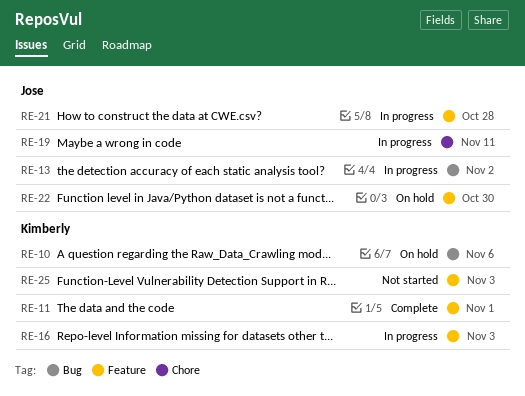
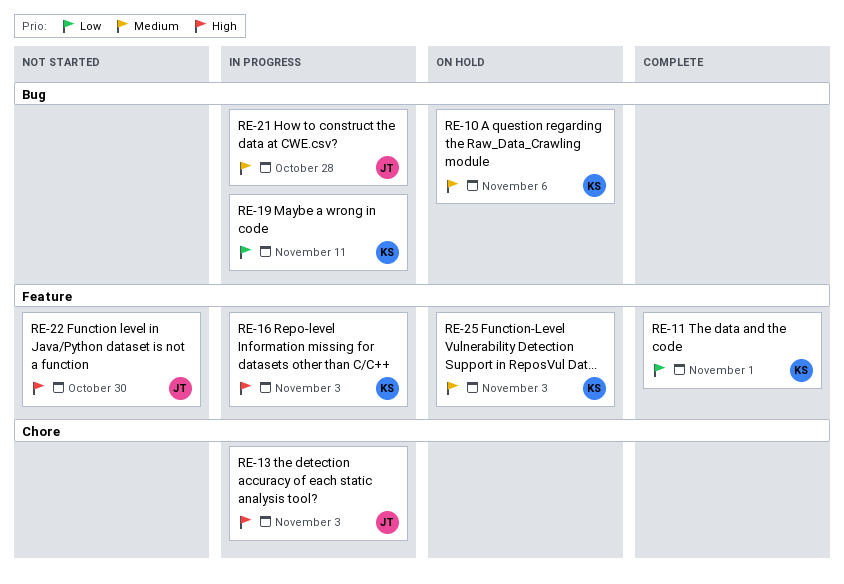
RE-13, label: Bug -> Chore
RE-13, due: Nov 2 -> Nov 3
RE-19, owner: Jose -> Kimberly
RE-19, label: Chore -> Bug
RE-21, label: Feature -> Bug
RE-22, status: On hold -> Not started
RE-25, status: Not started -> On hold

